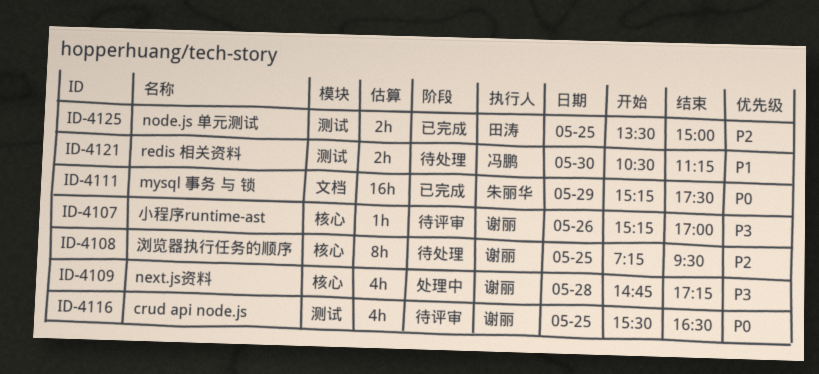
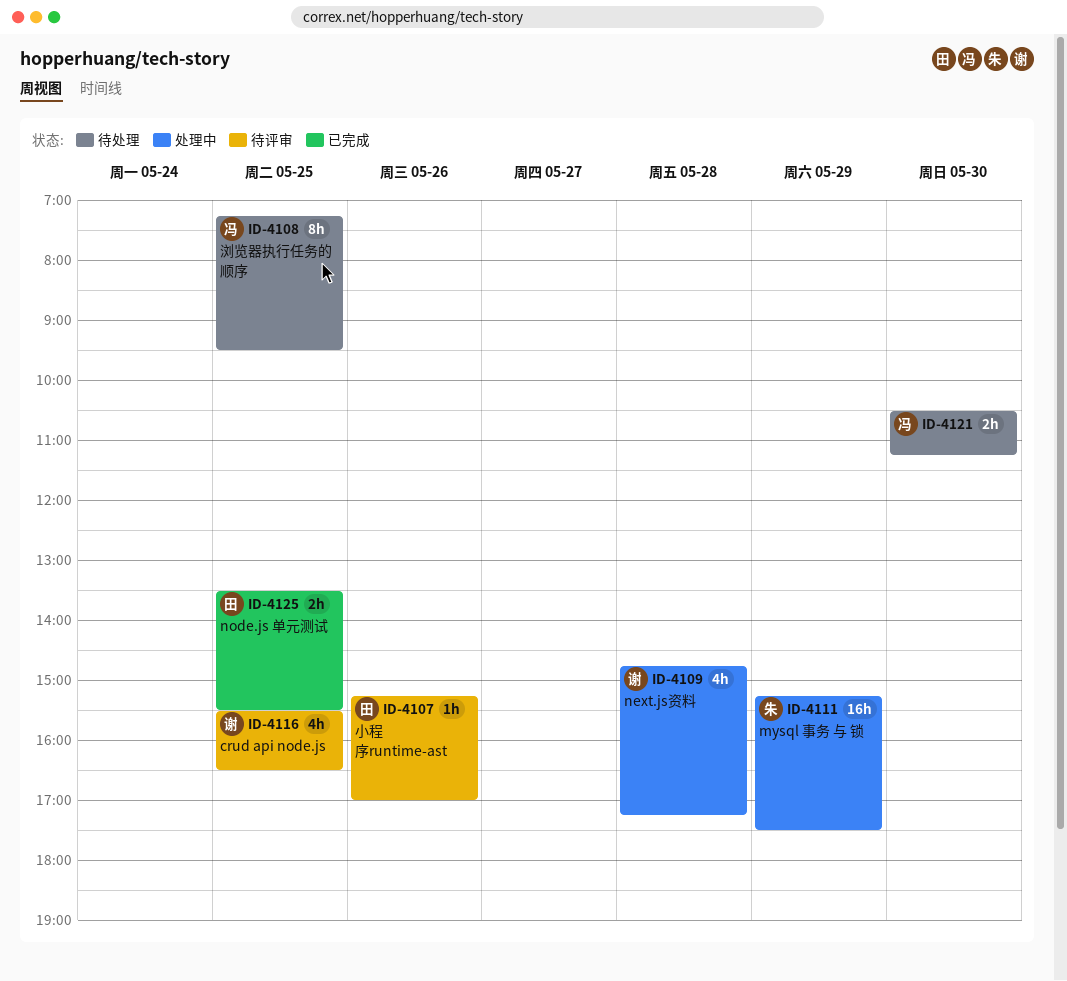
ID-4107, owner: 谢丽 -> 田涛
ID-4108, owner: 谢丽 -> 冯鹏
ID-4111, status: 已完成 -> 处理中
ID-4125, ends: 15:00 -> 15:30

